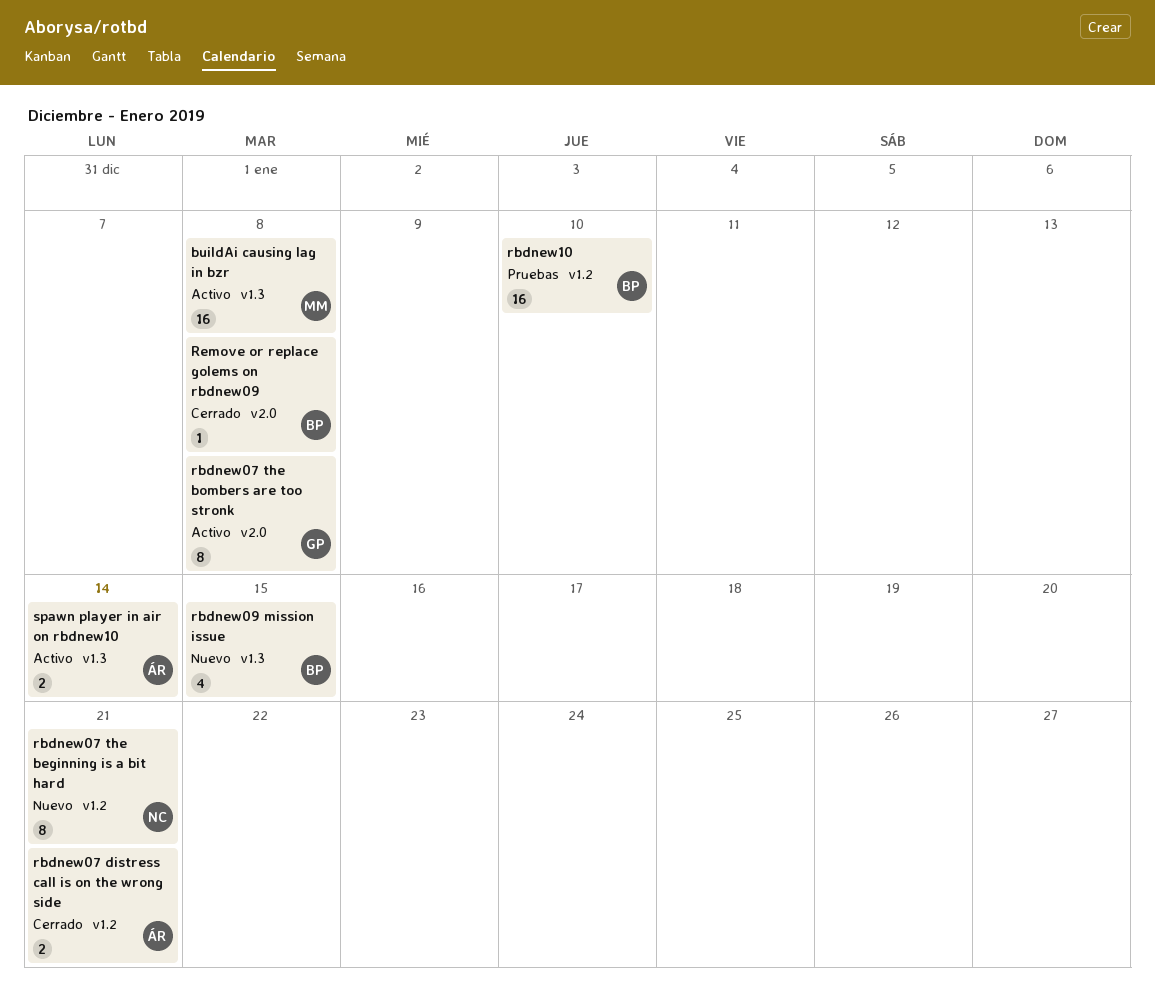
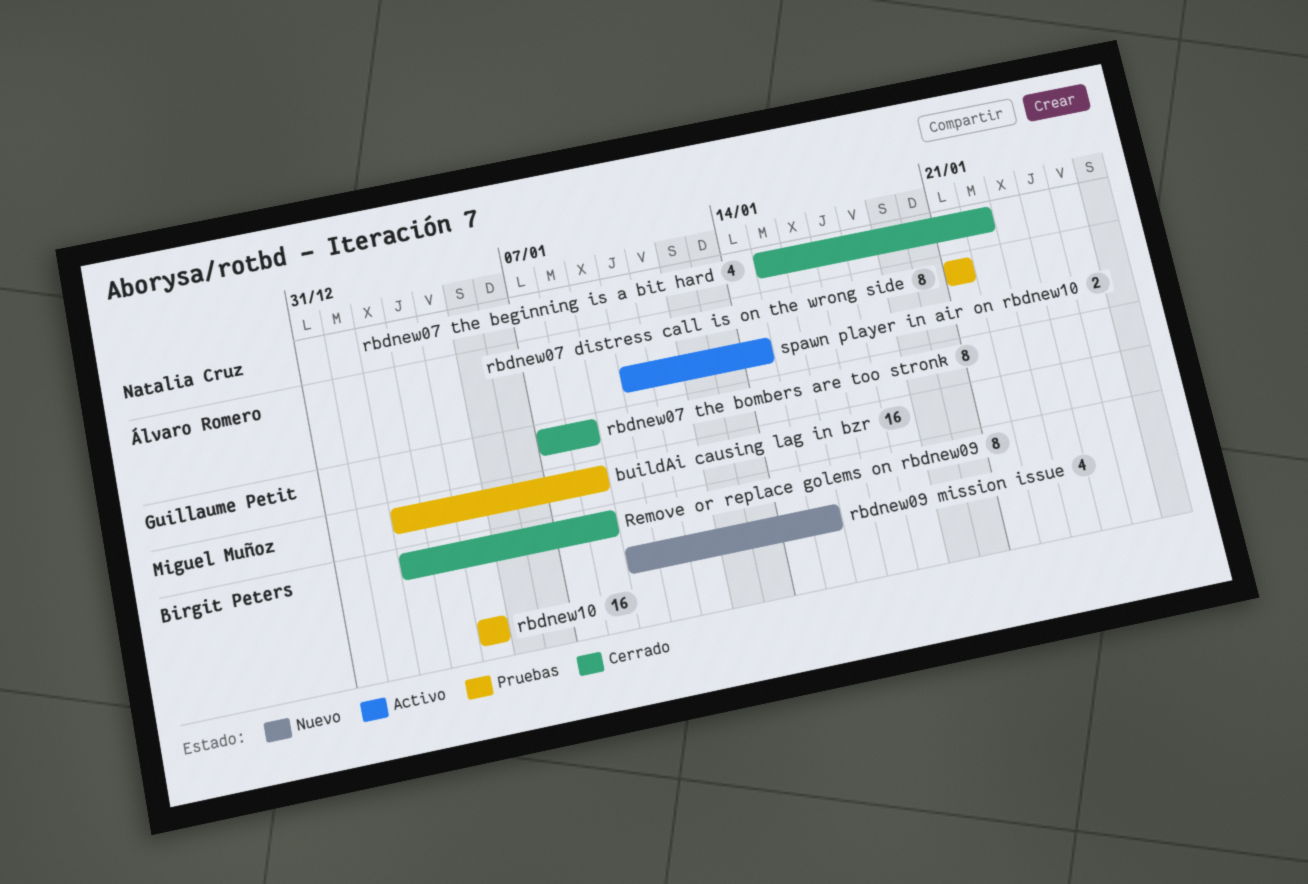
buildAi causing lag in bzr, status: Activo -> Pruebas
rbdnew07 distress call is on the wrong side, status: Cerrado -> Pruebas
rbdnew07 distress call is on the wrong side, estimate: 2 -> 8
rbdnew07 the beginning is a bit hard, status: Nuevo -> Cerrado
rbdnew07 the beginning is a bit hard, estimate: 8 -> 4
rbdnew07 the beginning is a bit hard, due: Jan 21 -> Jan 22
rbdnew07 the bombers are too stronk, status: Activo -> Cerrado
rbdnew10, due: Jan 10 -> Jan 4
Remove or replace golems on rbdnew09, estimate: 1 -> 8

